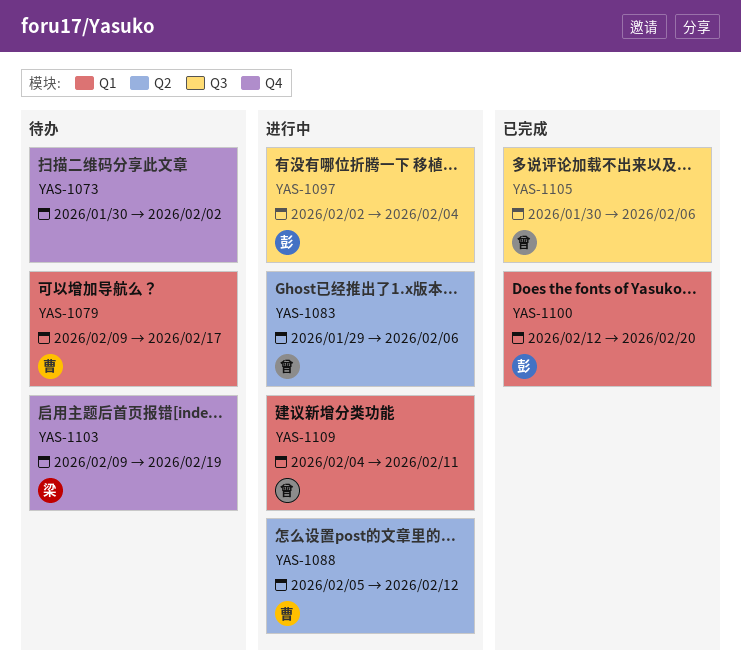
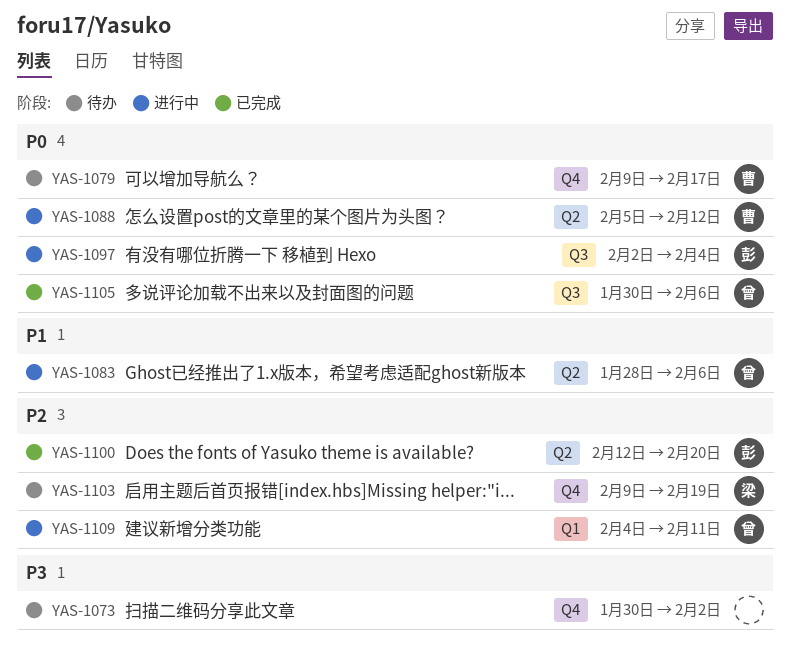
YAS-1079, label: Q1 -> Q4
YAS-1083, start: Jan 29 -> Jan 28
YAS-1100, label: Q1 -> Q2

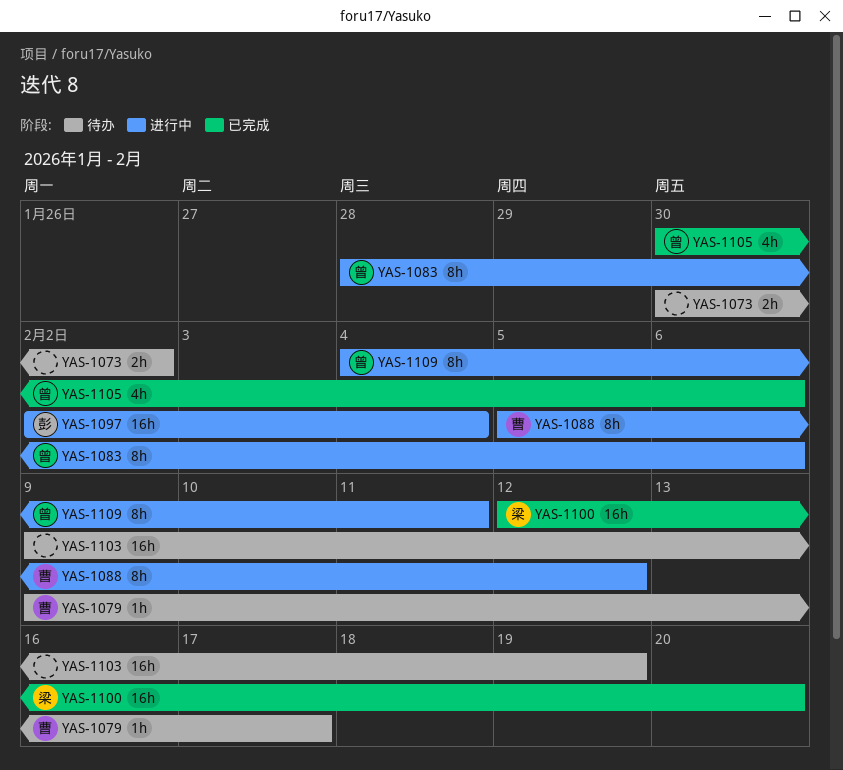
YAS-1100, owner: 彭 -> 梁
YAS-1103, owner: 梁 -> none

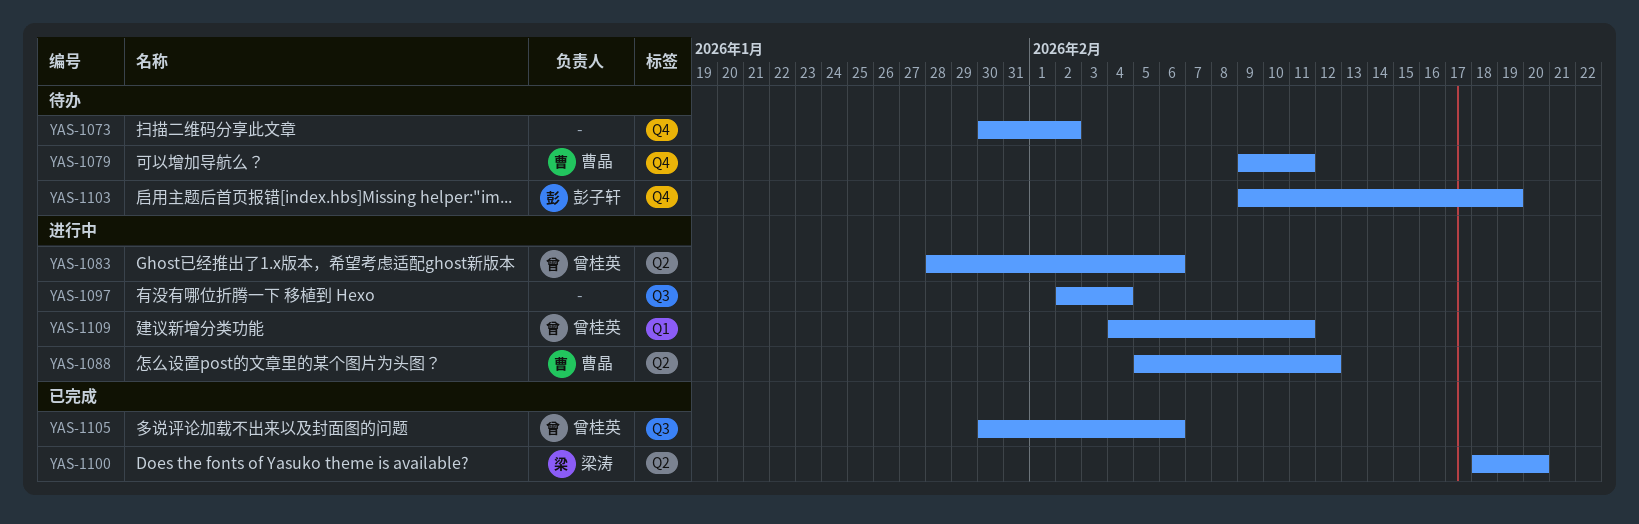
YAS-1079, due: Feb 17 -> Feb 11
YAS-1097, owner: 彭子轩 -> none
YAS-1100, start: Feb 12 -> Feb 18
YAS-1103, owner: none -> 彭子轩

